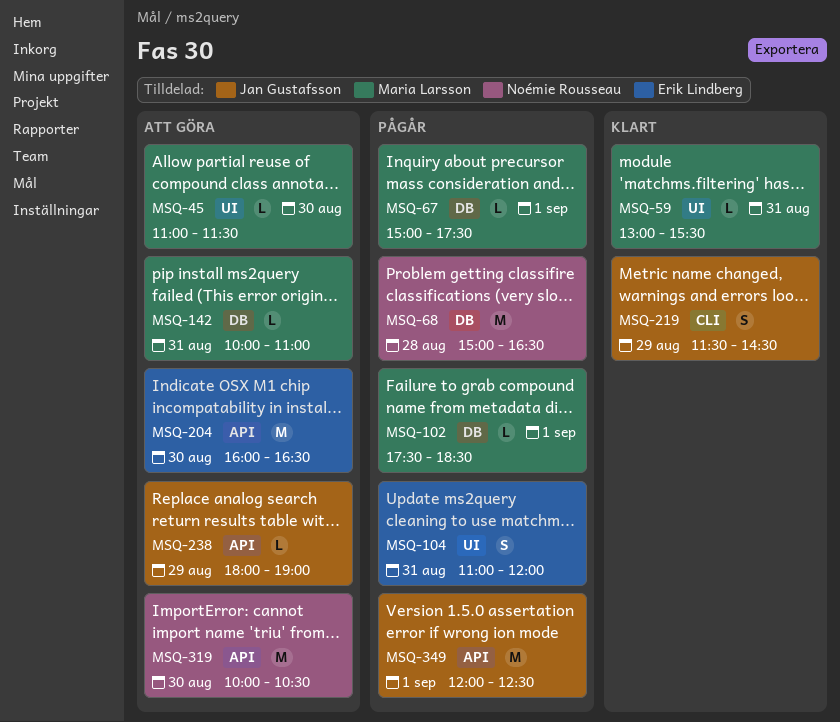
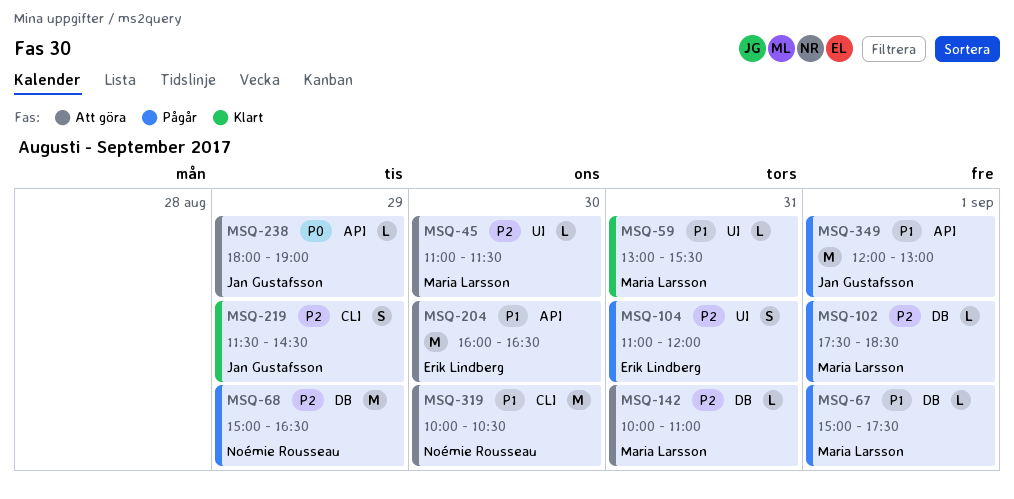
MSQ-68, day: Aug 28 -> Aug 29
MSQ-319, label: API -> CLI
MSQ-349, ends: 12:30 -> 13:00

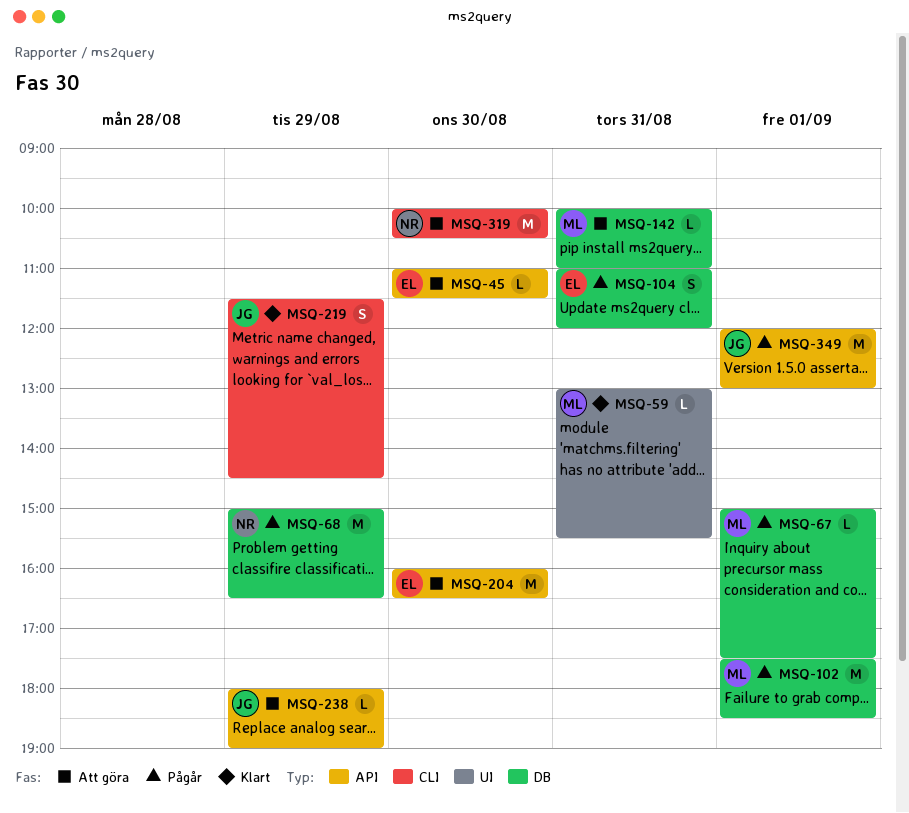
MSQ-45, owner: Maria Larsson -> Erik Lindberg
MSQ-45, label: UI -> API
MSQ-102, estimate: L -> M
MSQ-104, label: UI -> DB

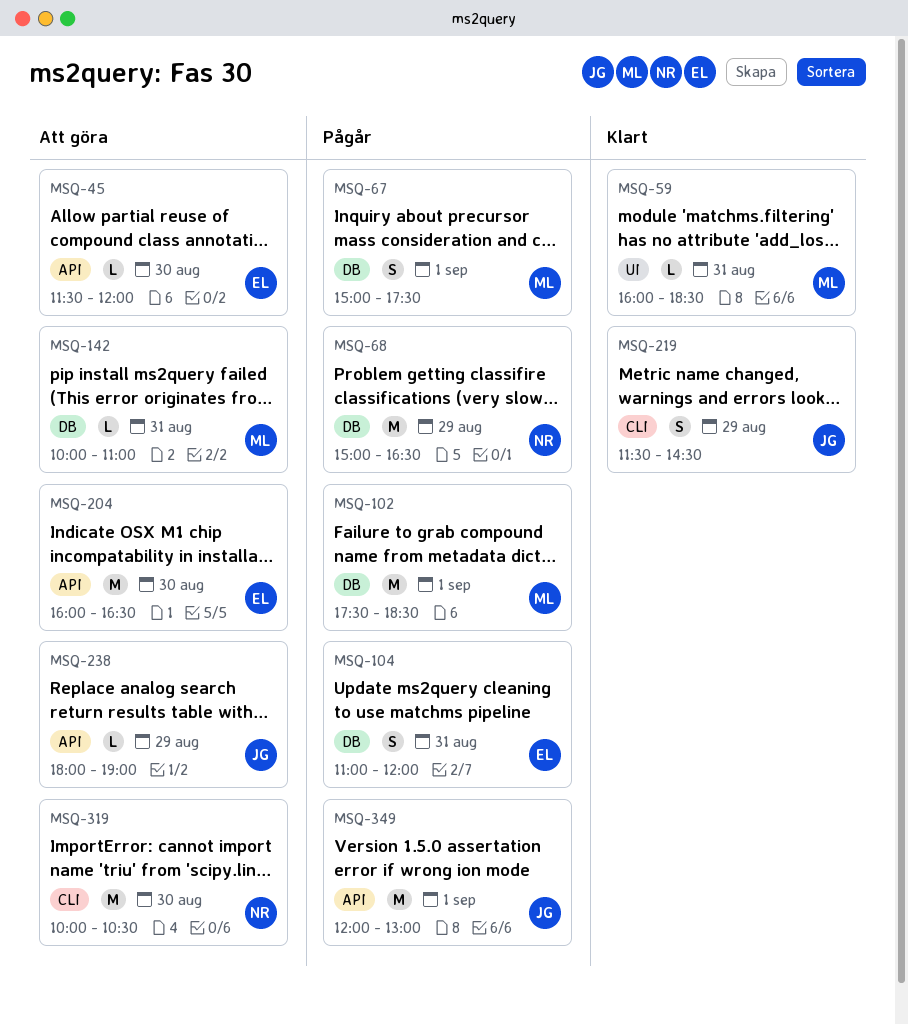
MSQ-45, begins: 11:00 -> 11:30
MSQ-45, ends: 11:30 -> 12:00
MSQ-59, begins: 13:00 -> 16:00
MSQ-59, ends: 15:30 -> 18:30
MSQ-67, estimate: L -> S

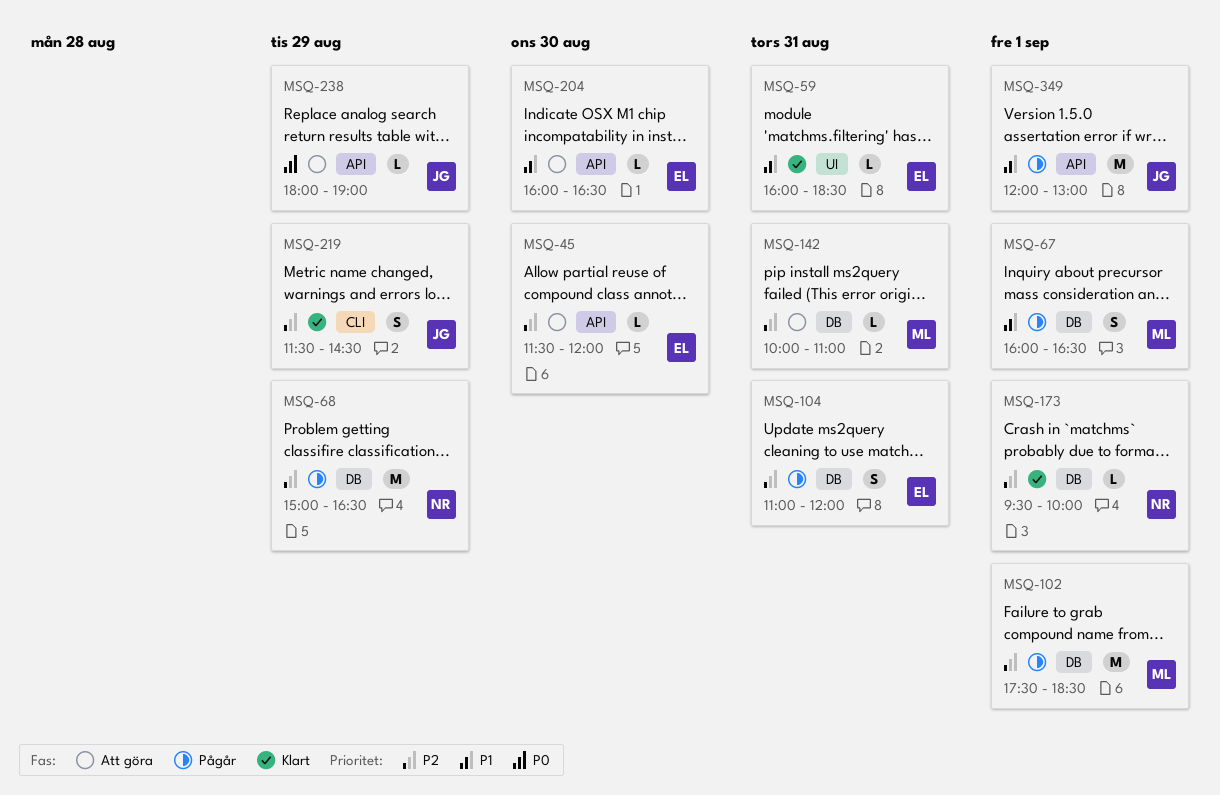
MSQ-59, owner: ML -> EL
MSQ-67, begins: 15:00 -> 16:00
MSQ-67, ends: 17:30 -> 16:30
MSQ-173: none -> present
MSQ-204, estimate: M -> L
MSQ-319: present -> none

